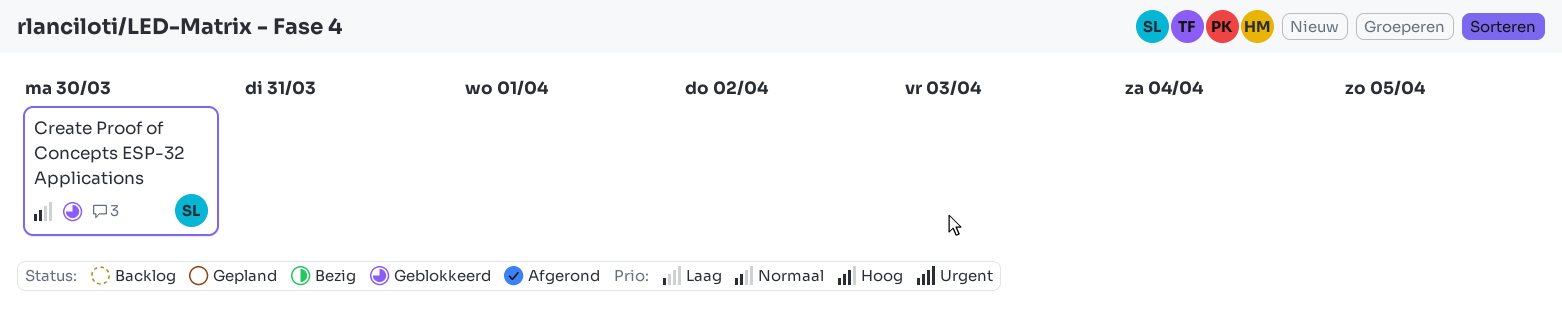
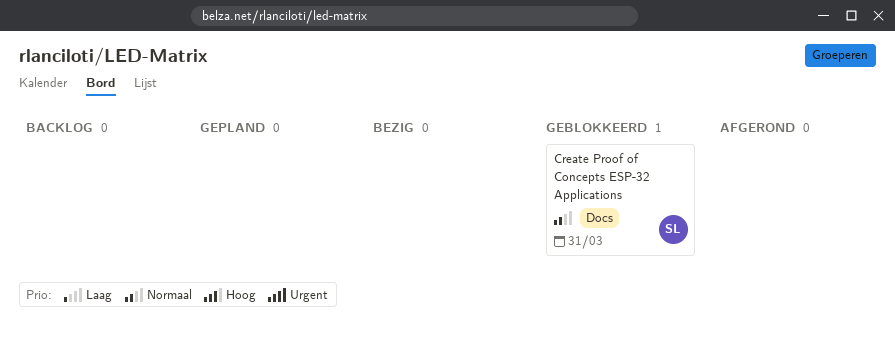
Create Proof of Concepts ESP-32 Applications, due: Mar 30 -> Mar 31

